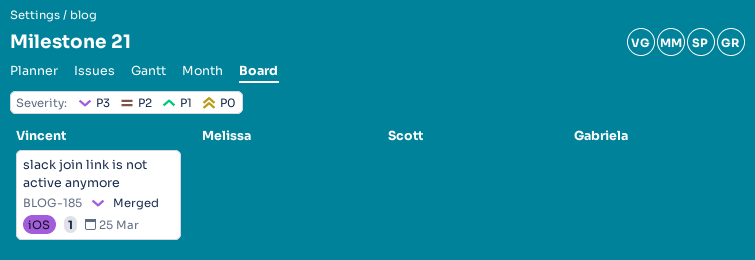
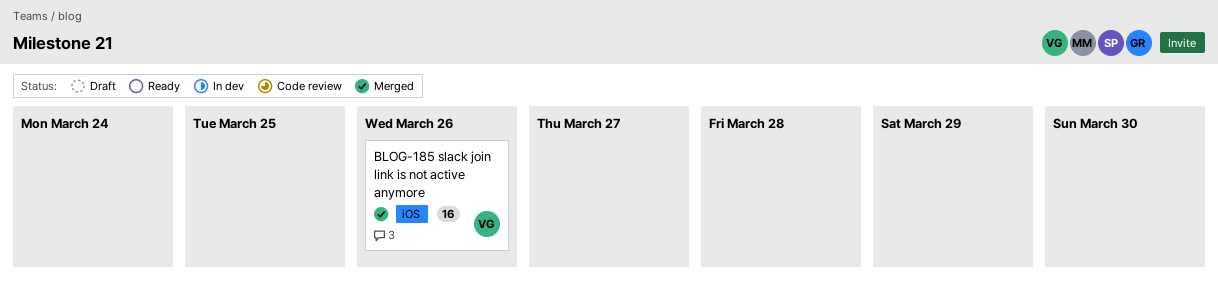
BLOG-185, estimate: 1 -> 16
BLOG-185, due: Mar 25 -> Mar 26

